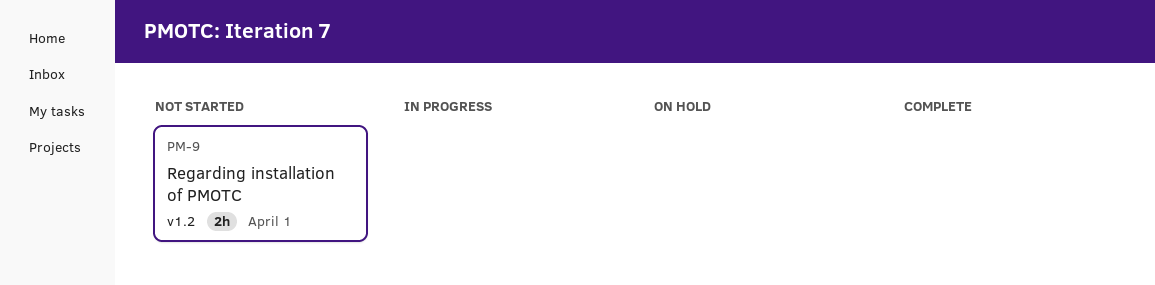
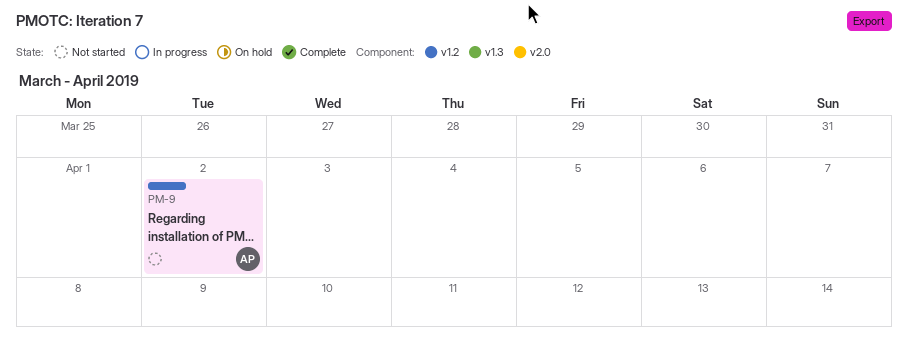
PM-9, due: Apr 1 -> Apr 2

